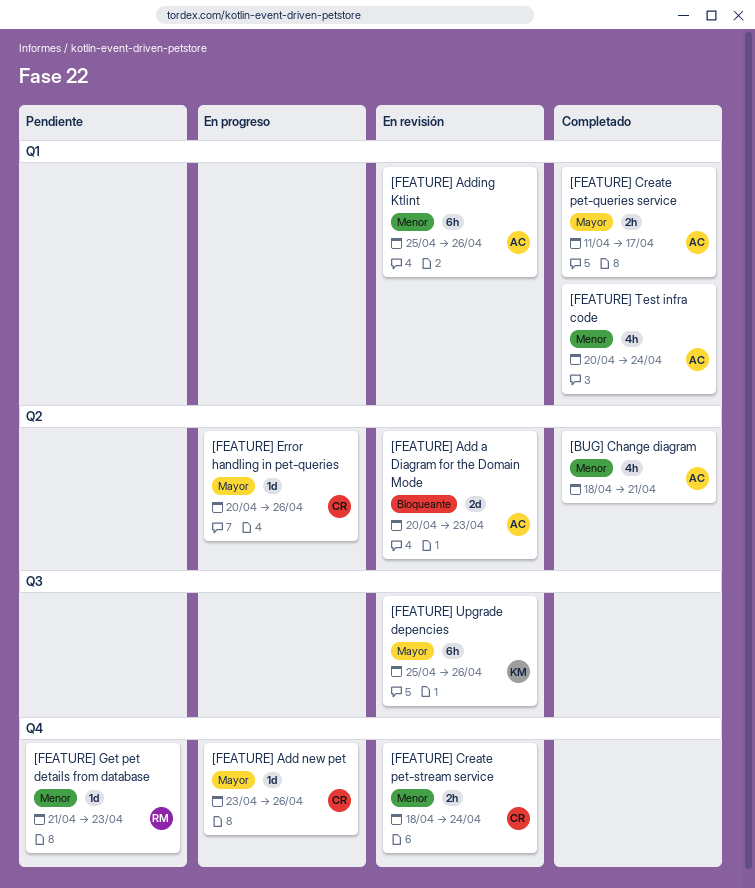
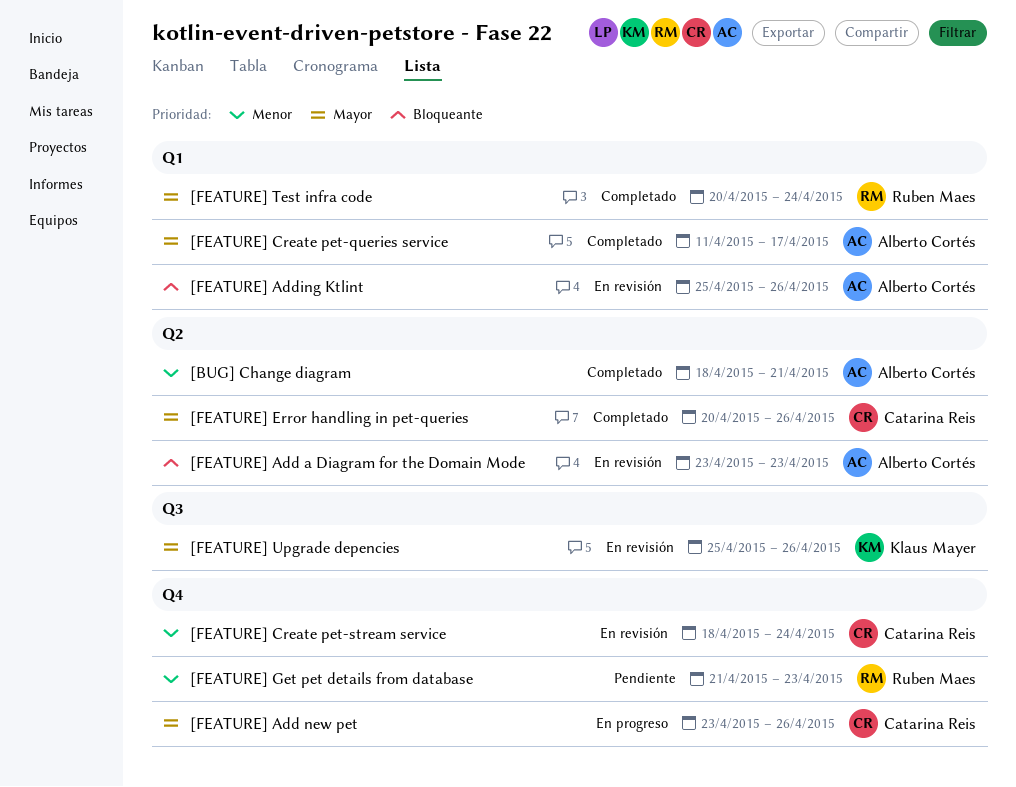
[FEATURE] Add a Diagram for the Domain Mode, start: Apr 20 -> Apr 23
[FEATURE] Adding Ktlint, priority: Menor -> Bloqueante
[FEATURE] Error handling in pet-queries, status: En progreso -> Completado
[FEATURE] Test infra code, owner: Alberto Cortés -> Ruben Maes
[FEATURE] Test infra code, priority: Menor -> Mayor

